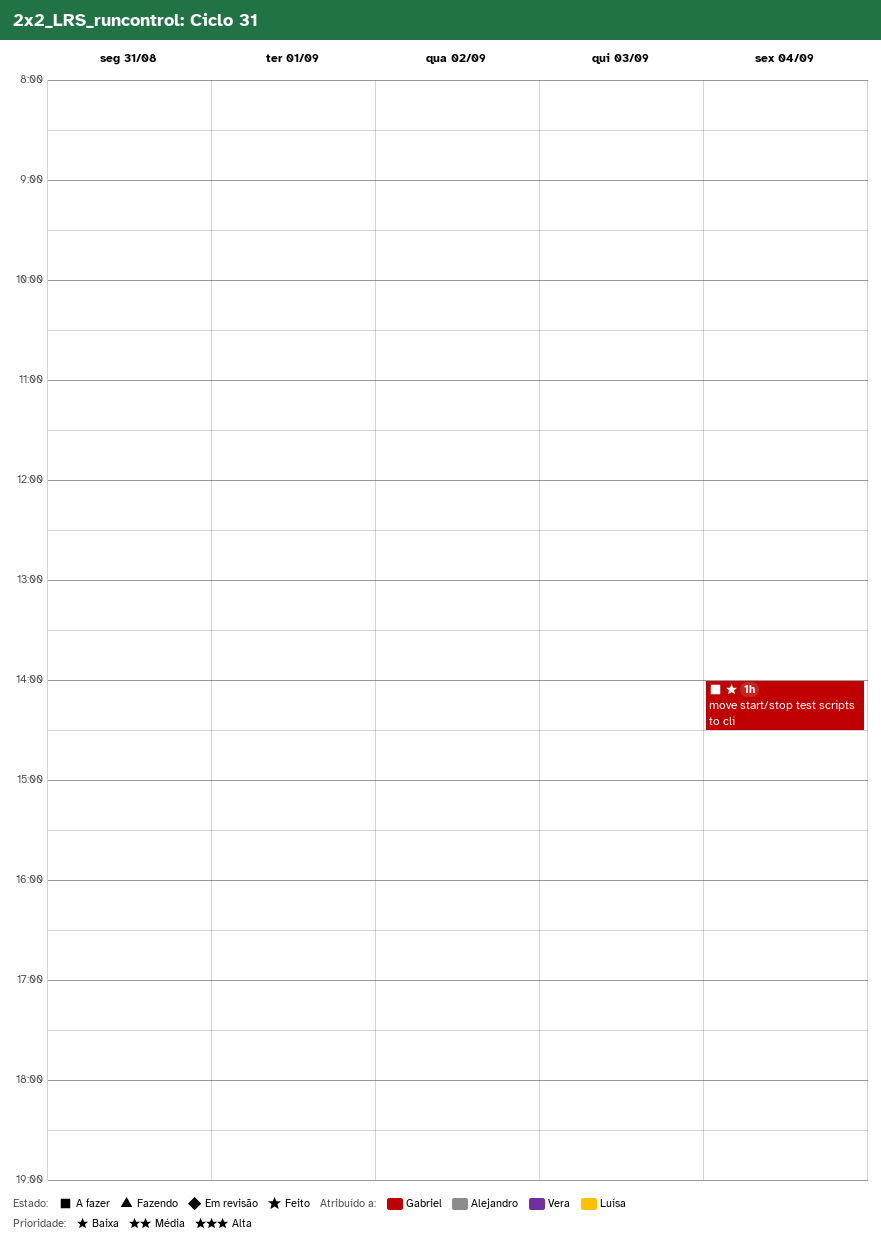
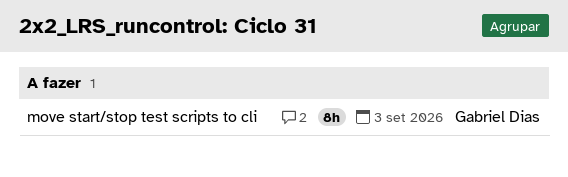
move start/stop test scripts to cli, estimate: 1h -> 8h
move start/stop test scripts to cli, day: Sep 4 -> Sep 3

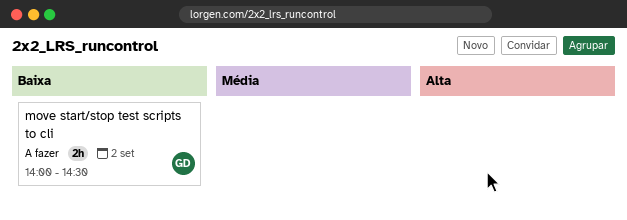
move start/stop test scripts to cli, estimate: 8h -> 2h
move start/stop test scripts to cli, day: Sep 3 -> Sep 2

